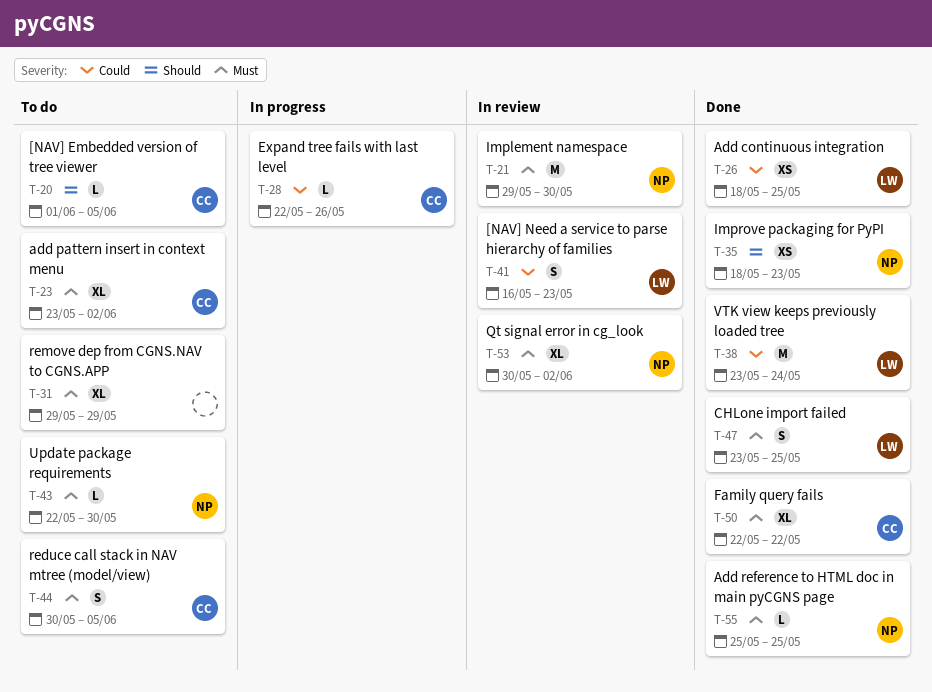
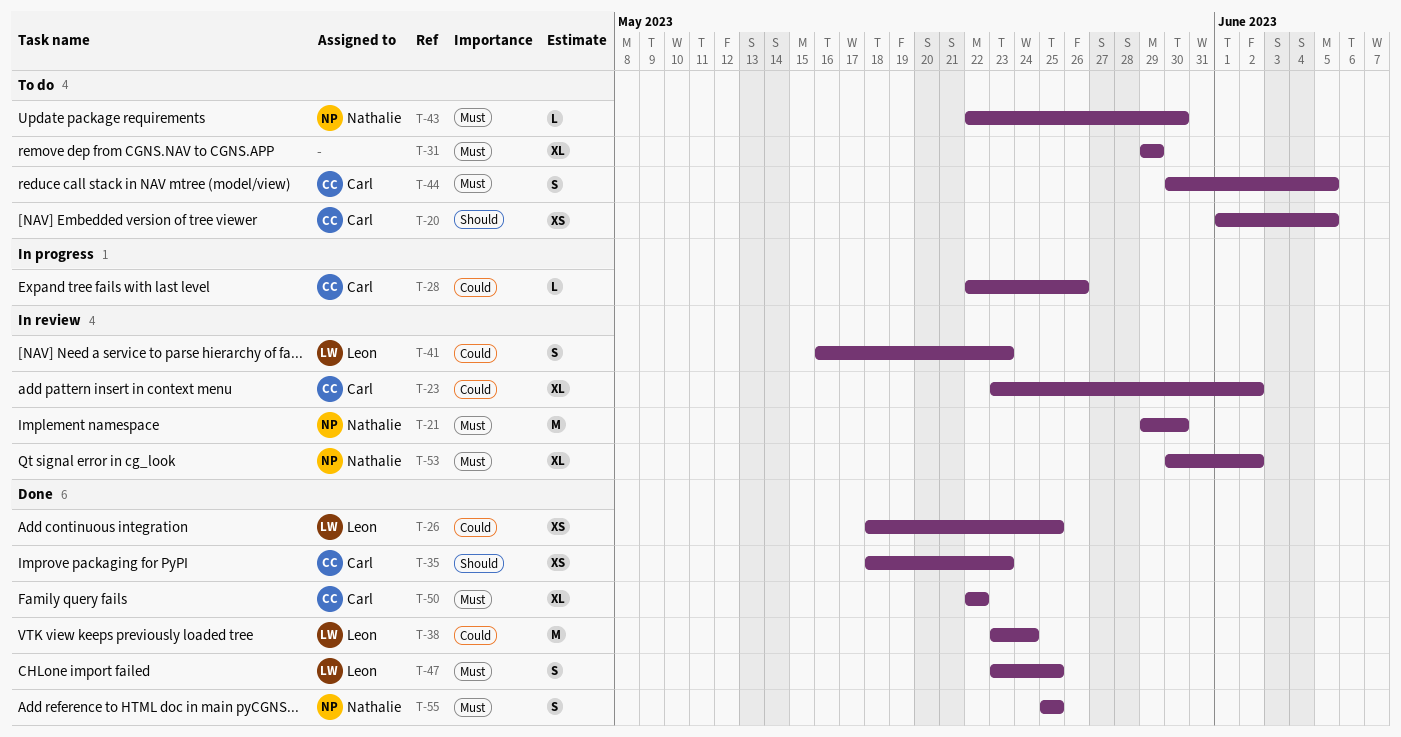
T-20, estimate: L -> XS
T-23, status: To do -> In review
T-23, priority: Must -> Could
T-35, owner: Nathalie -> Carl
T-55, estimate: L -> S

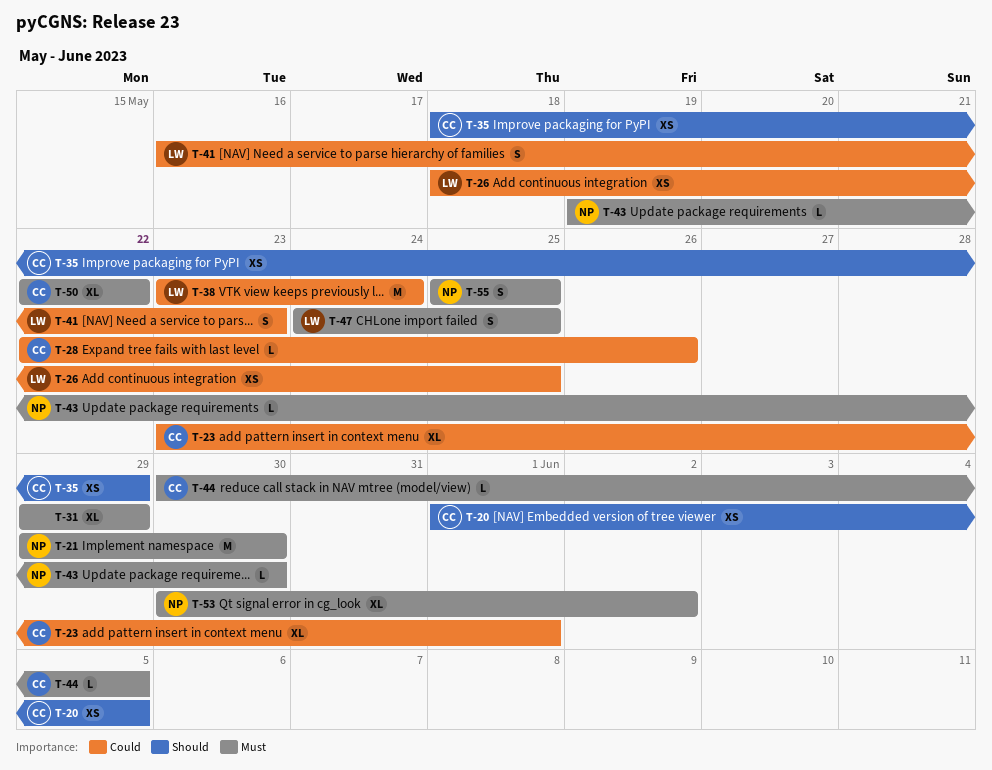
T-23, due: Jun 2 -> Jun 1
T-35, due: May 23 -> May 29
T-43, start: May 22 -> May 19
T-44, estimate: S -> L
T-47, start: May 23 -> May 24

